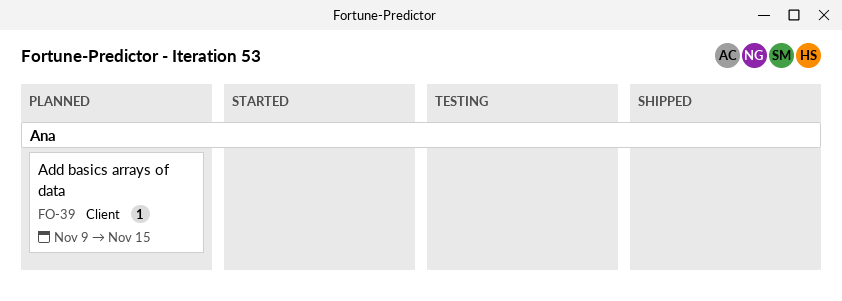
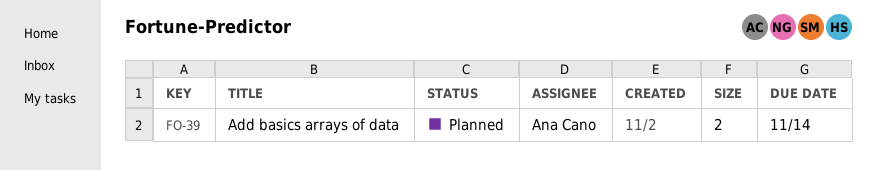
FO-39, estimate: 1 -> 2
FO-39, due: Nov 15 -> Nov 14

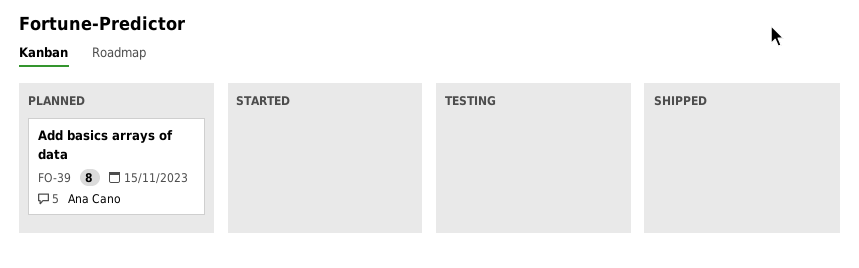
FO-39, estimate: 2 -> 8
FO-39, due: Nov 14 -> Nov 15

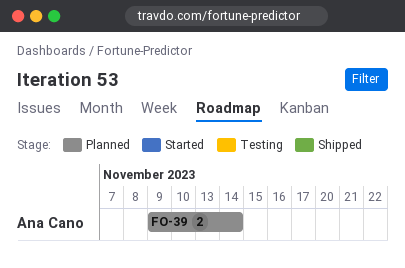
FO-39, estimate: 8 -> 2
FO-39, due: Nov 15 -> Nov 14

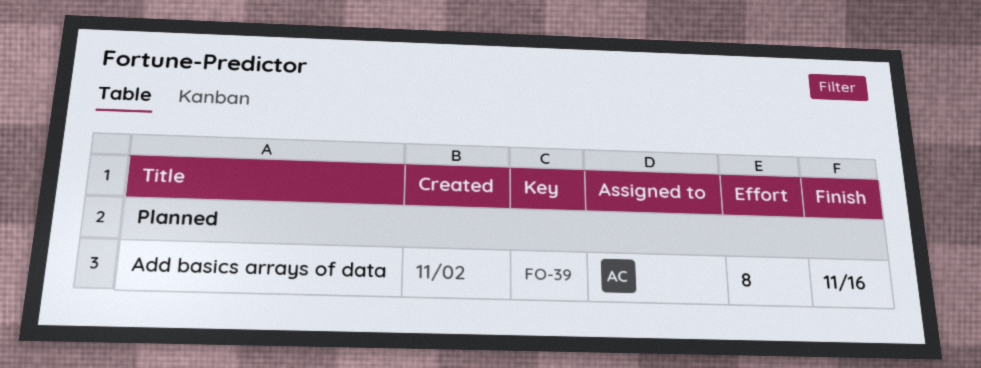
FO-39, estimate: 2 -> 8
FO-39, due: Nov 14 -> Nov 16

